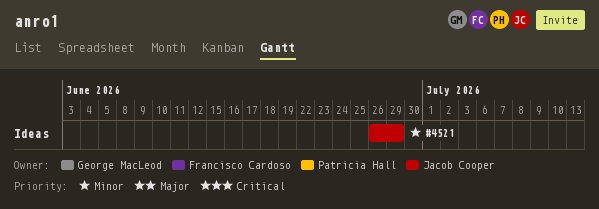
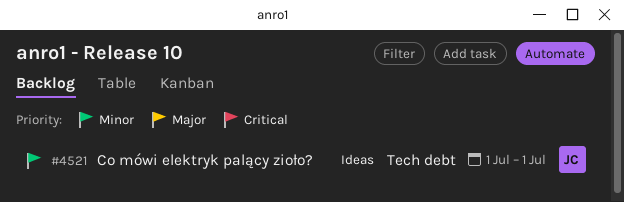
#4521, start: Jun 26 -> Jul 1
#4521, due: Jun 29 -> Jul 1

